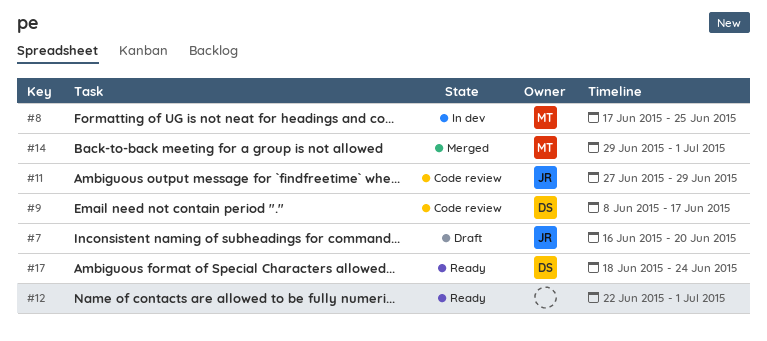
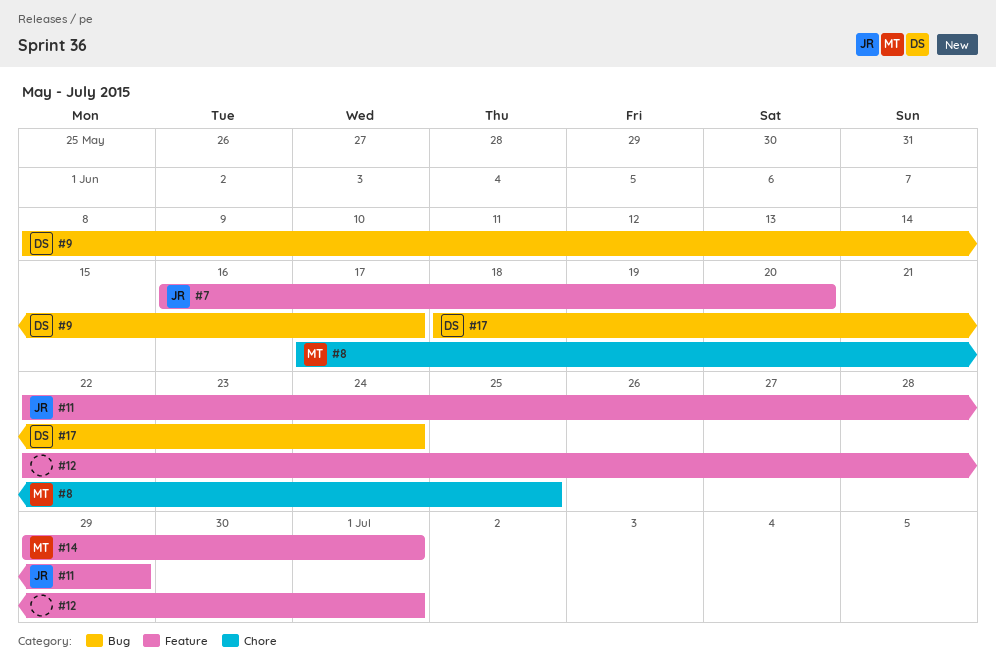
#11, start: Jun 27 -> Jun 22

